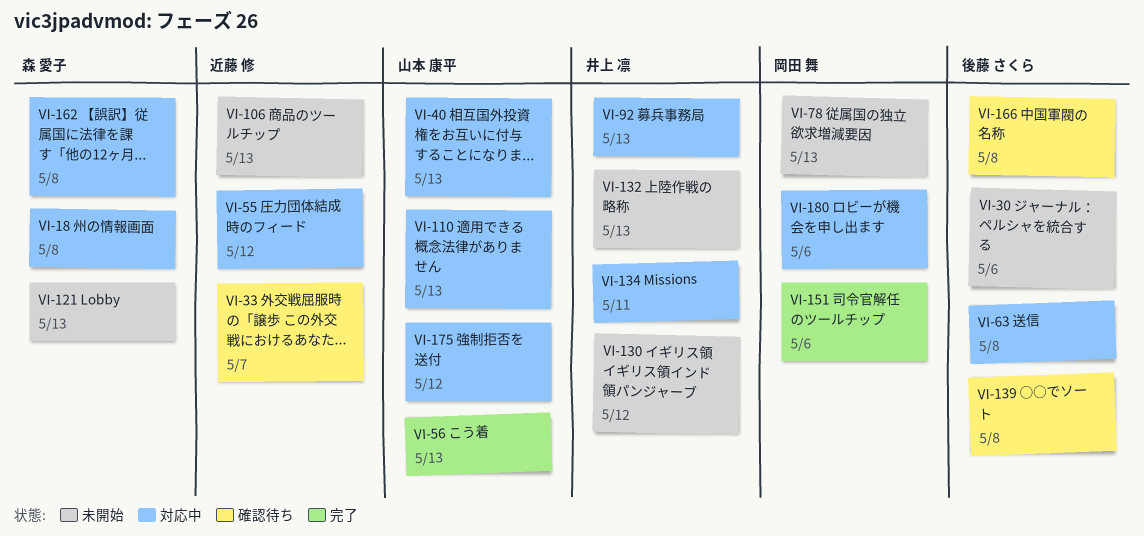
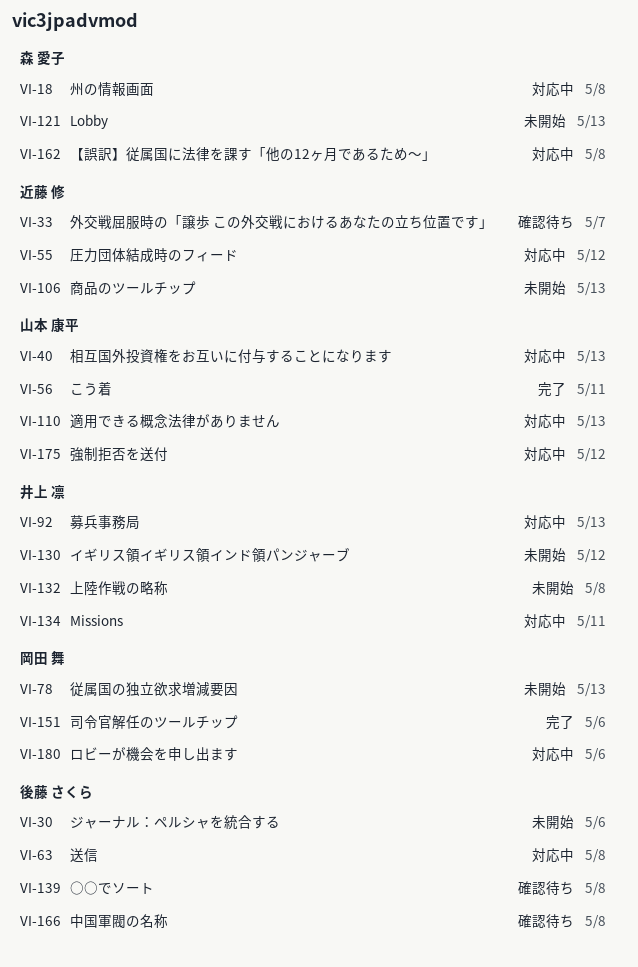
VI-56, due: May 13 -> May 11
VI-132, due: May 13 -> May 8

